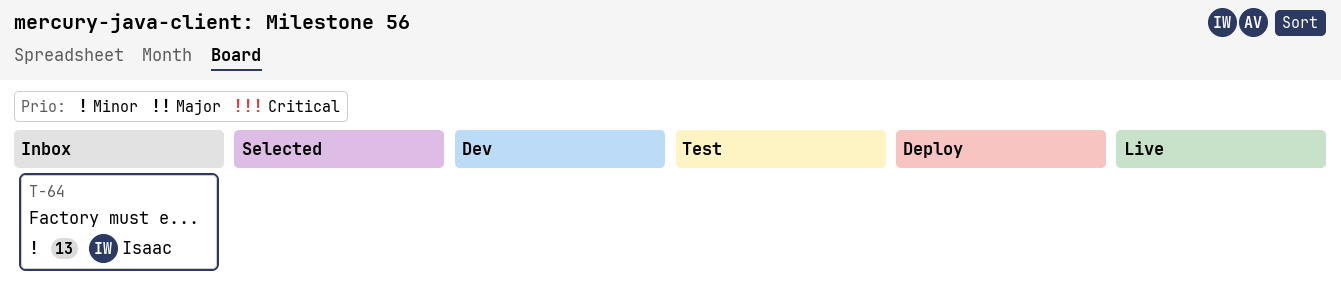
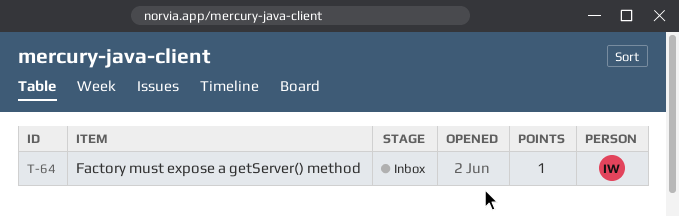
T-64, estimate: 13 -> 1

